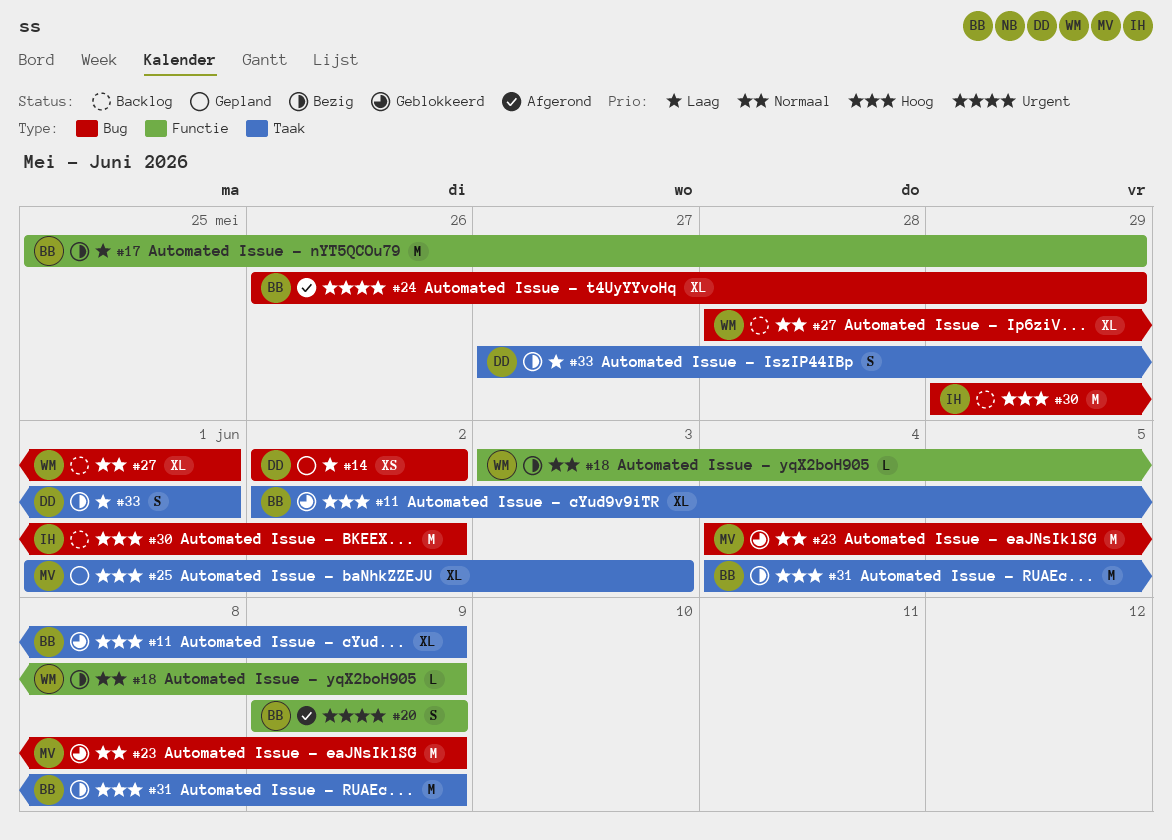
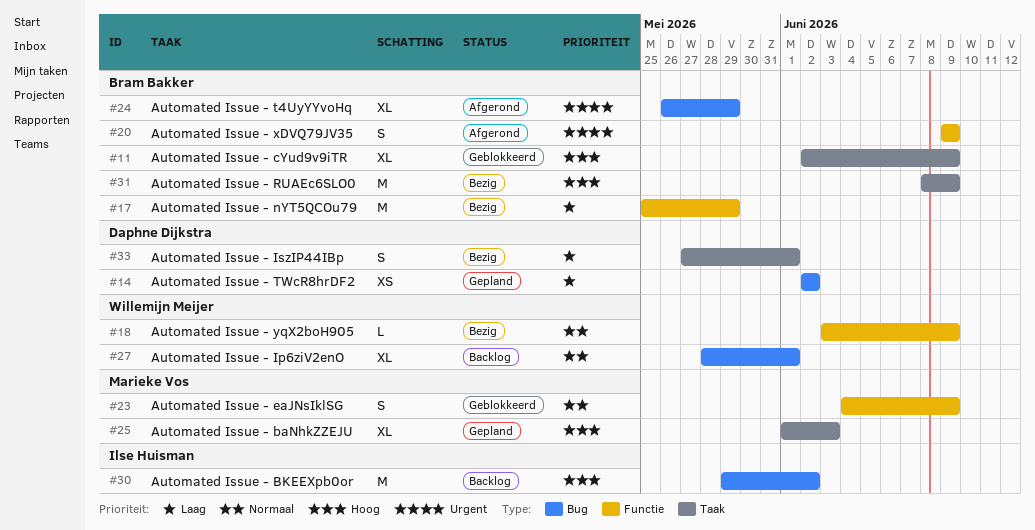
#23, label: Bug -> Functie
#23, estimate: M -> S
#31, start: Jun 4 -> Jun 8

